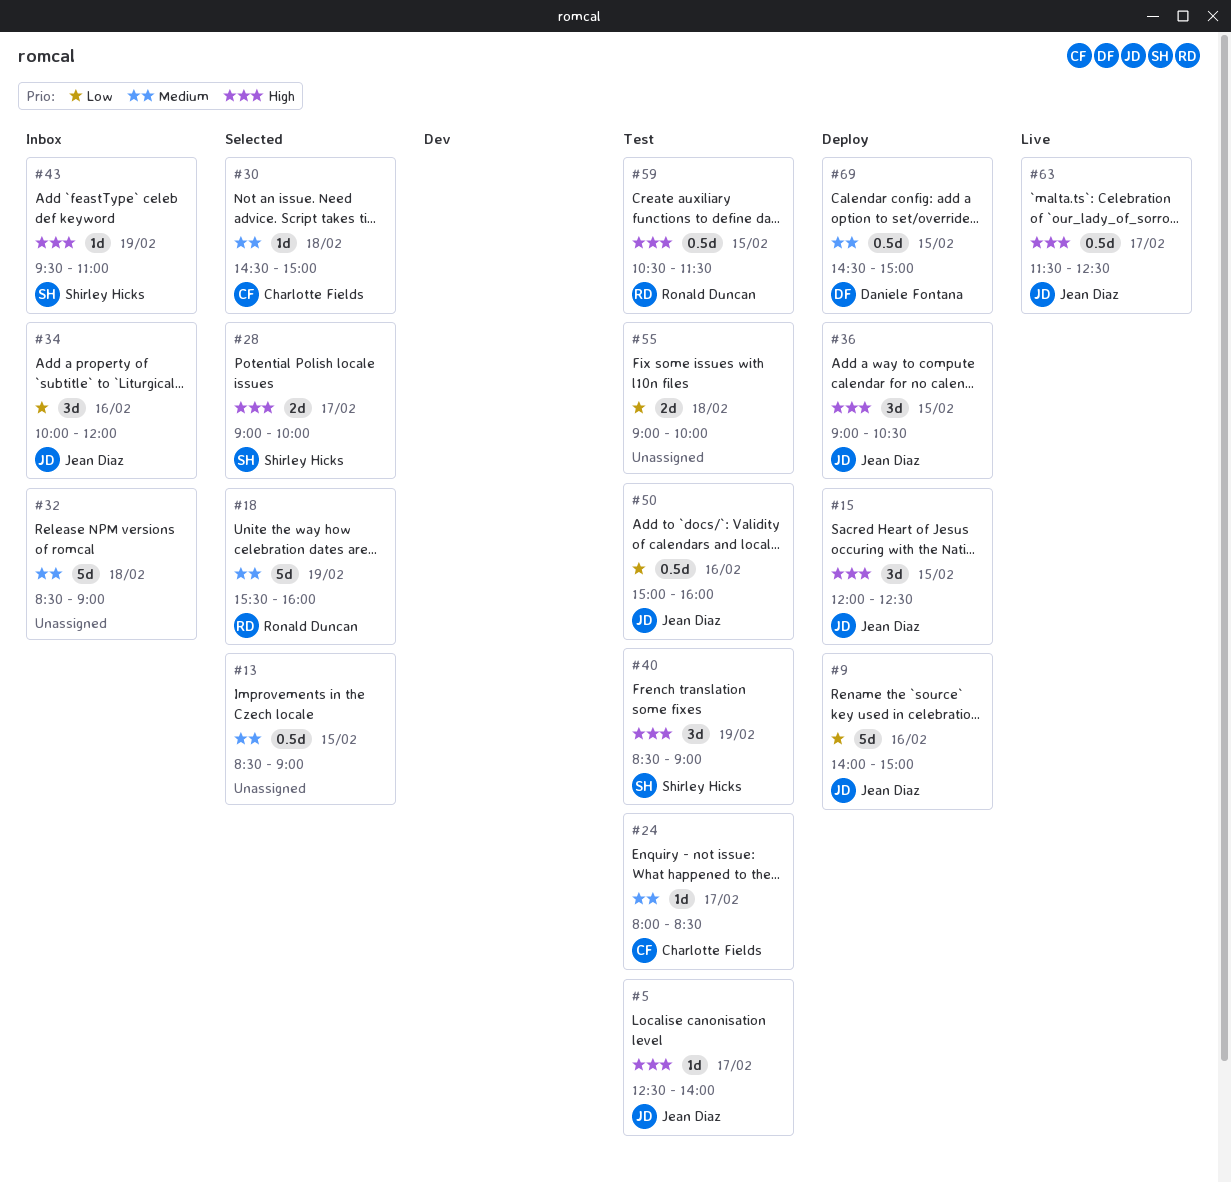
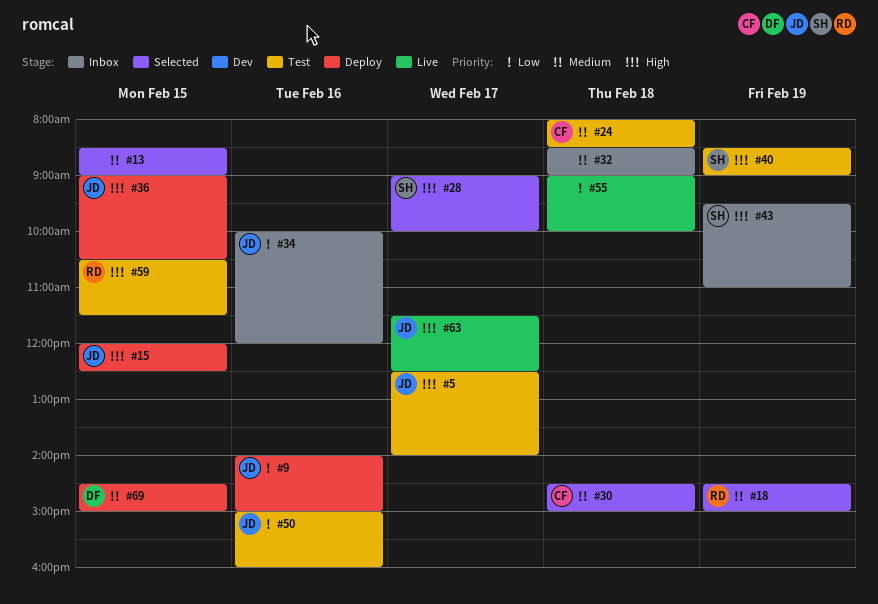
#18, begins: 15:30 -> 14:30
#18, ends: 16:00 -> 15:00
#24, day: Feb 17 -> Feb 18
#55, status: Test -> Live

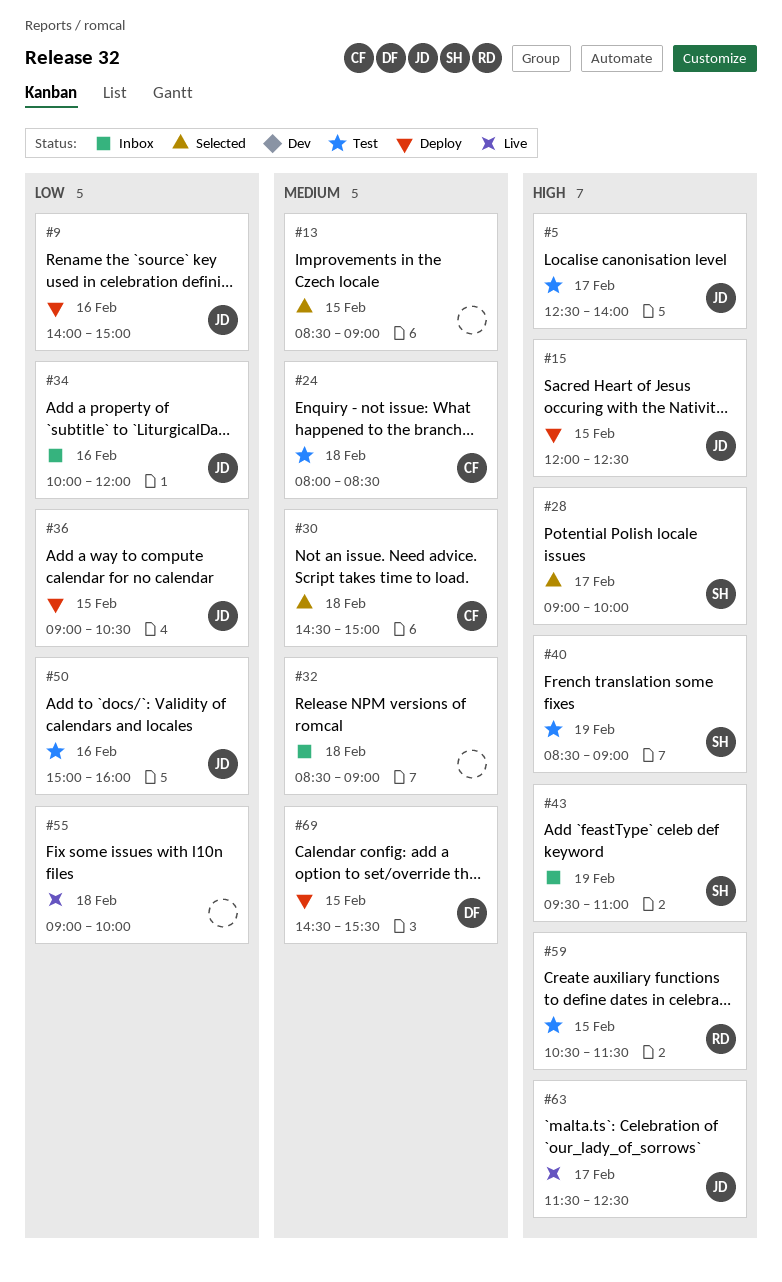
#18: present -> none
#36, priority: High -> Low
#69, ends: 15:00 -> 15:30

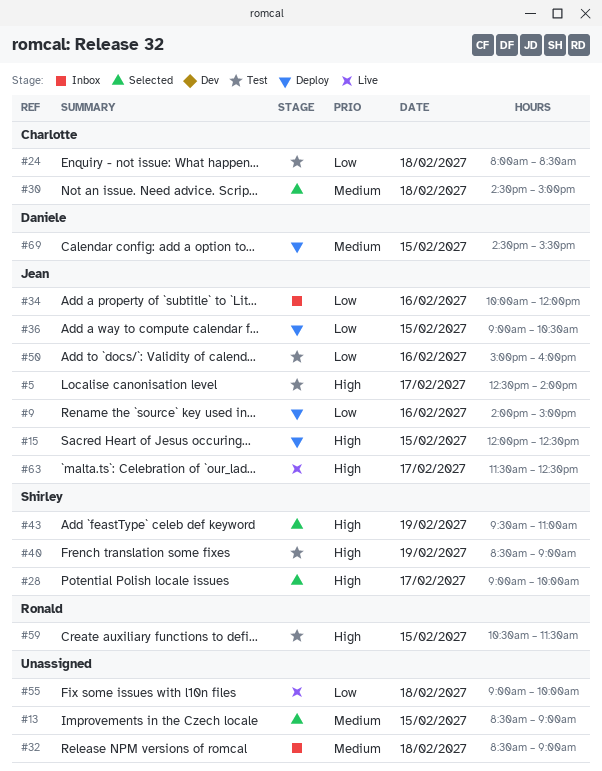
#24, priority: Medium -> Low
#43, status: Inbox -> Selected

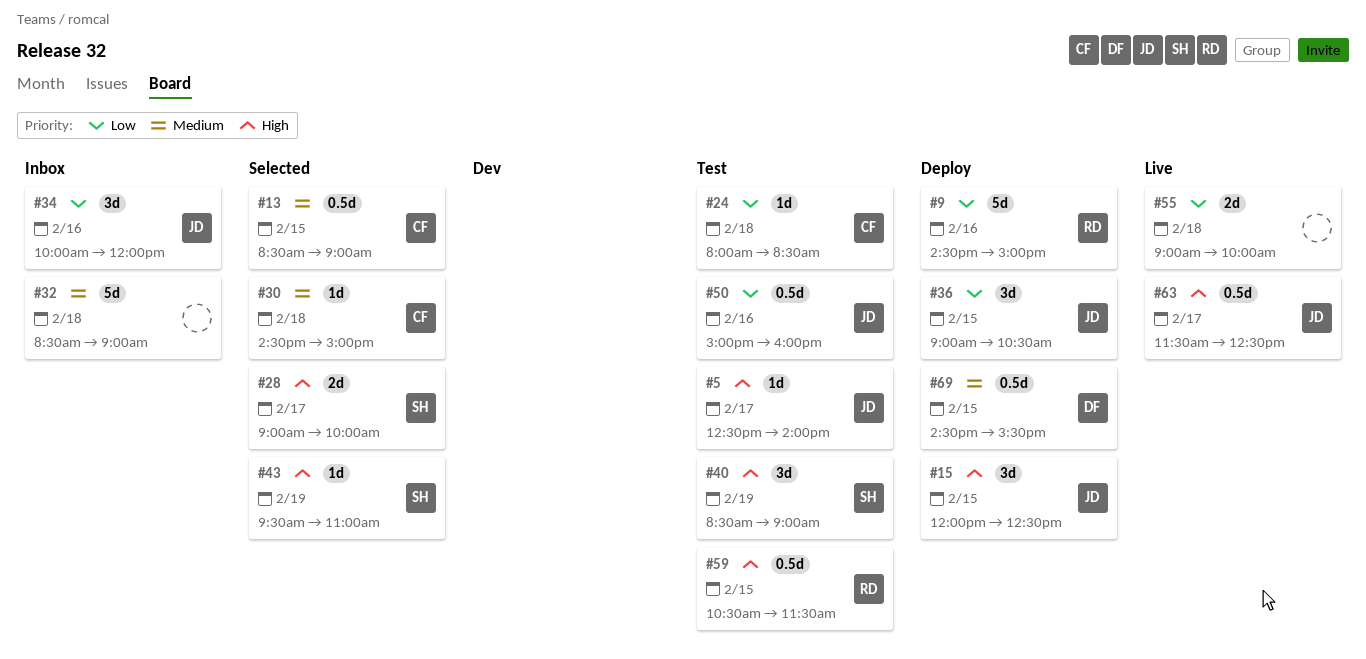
#9, owner: Jean -> Ronald
#9, begins: 14:00 -> 14:30
#13, owner: none -> Charlotte

